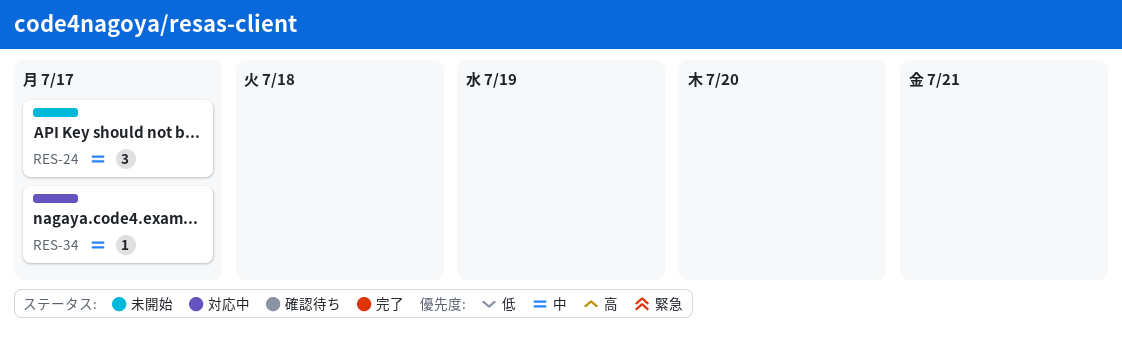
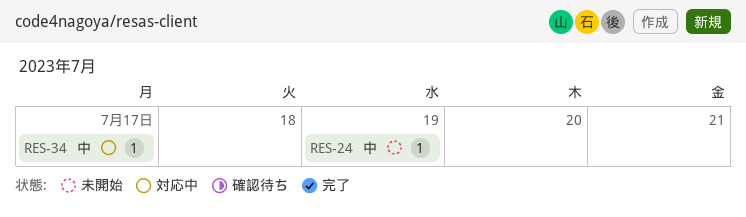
RES-24, estimate: 3 -> 1
RES-24, due: Jul 17 -> Jul 19

